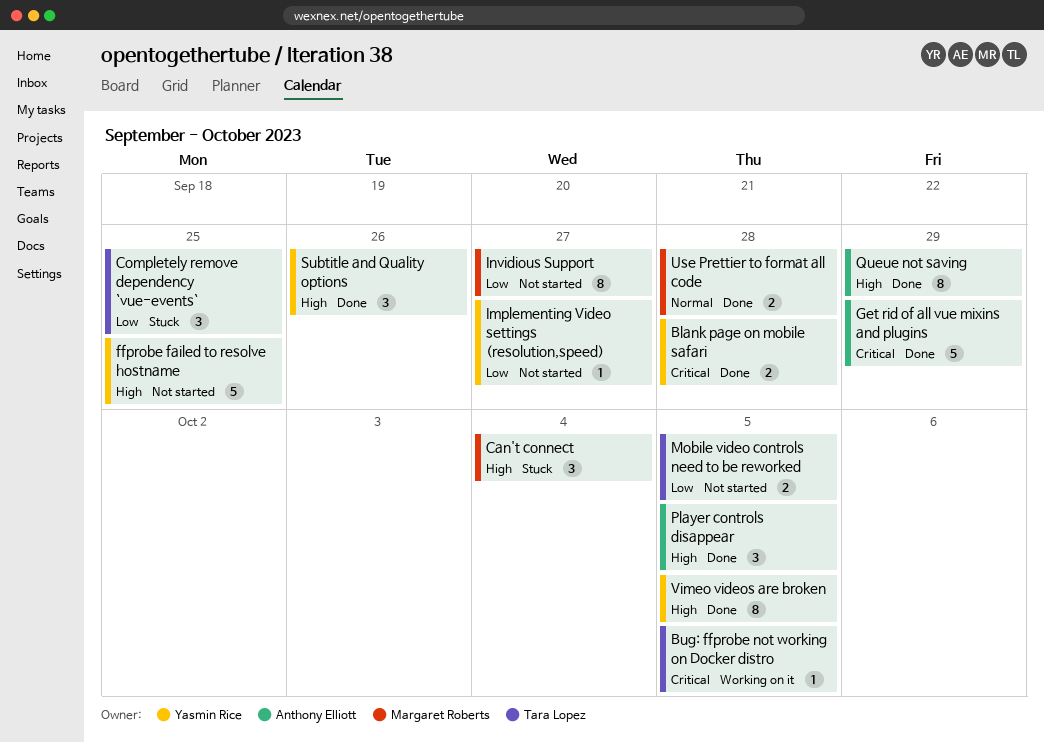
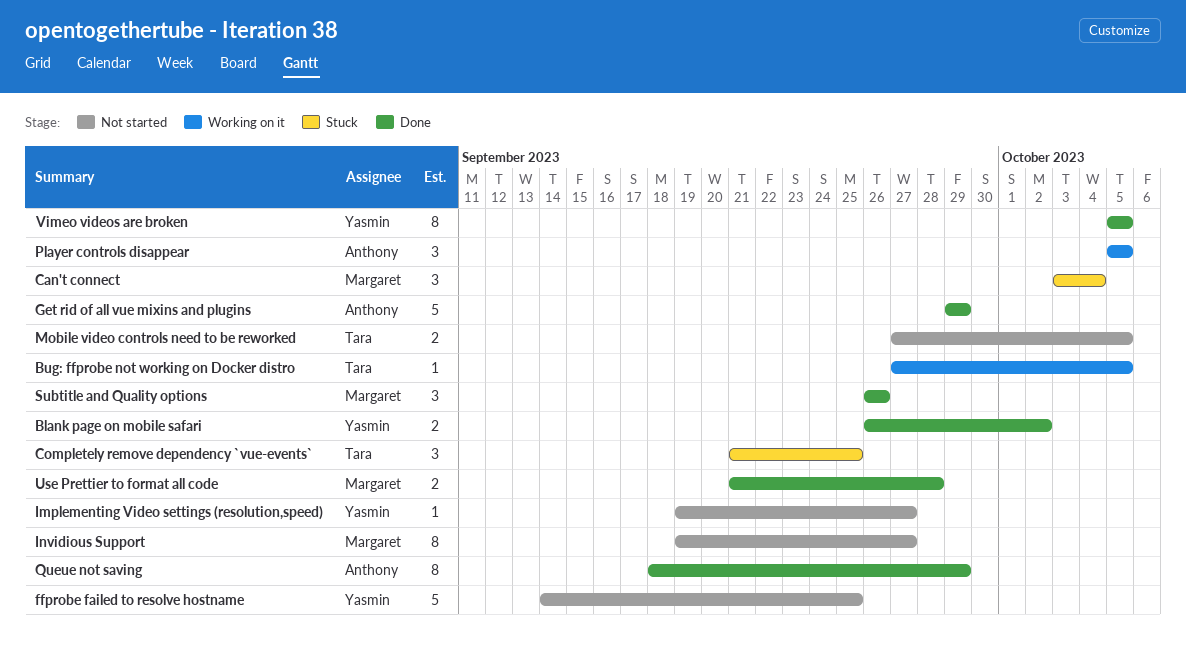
Blank page on mobile safari, due: Sep 28 -> Oct 2
Player controls disappear, status: Done -> Working on it
Subtitle and Quality options, owner: Yasmin Rice -> Margaret Roberts

